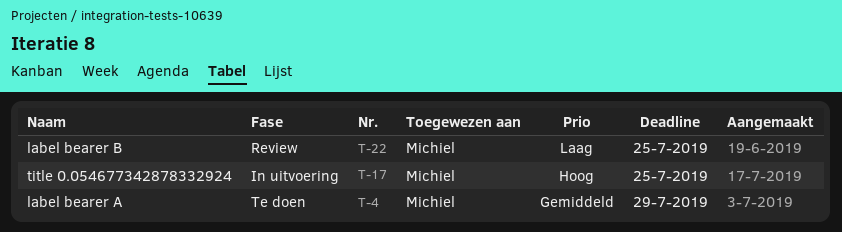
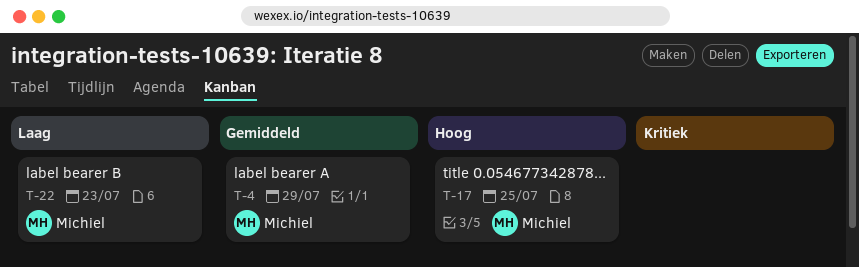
T-22, due: Jul 25 -> Jul 23

